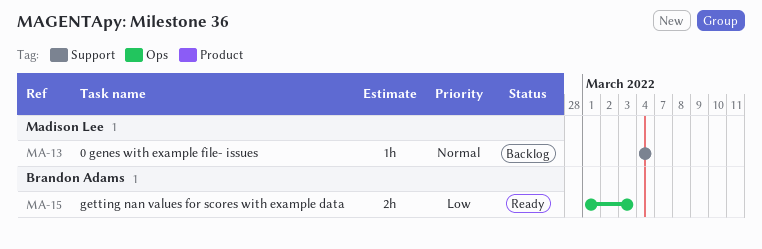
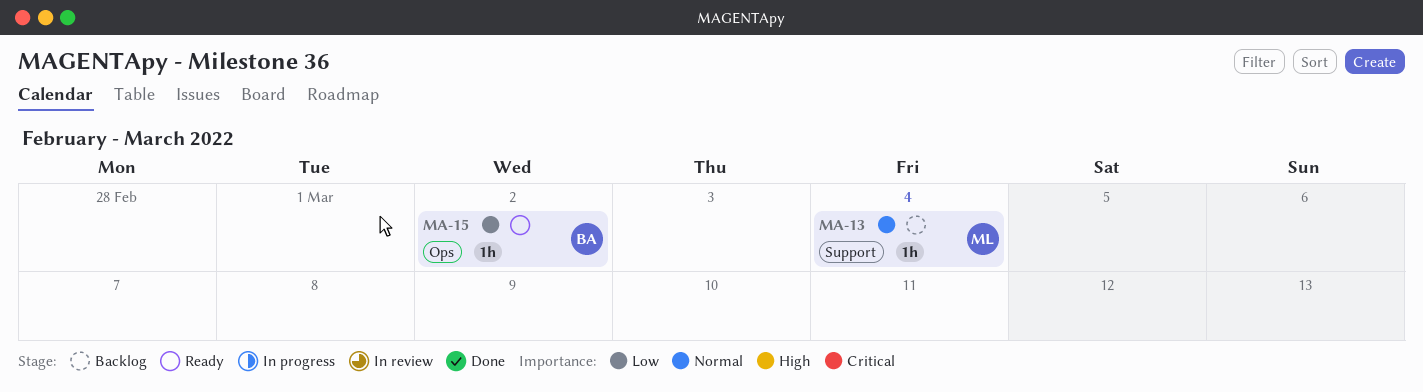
MA-15, estimate: 2h -> 1h
MA-15, due: Mar 3 -> Mar 2

